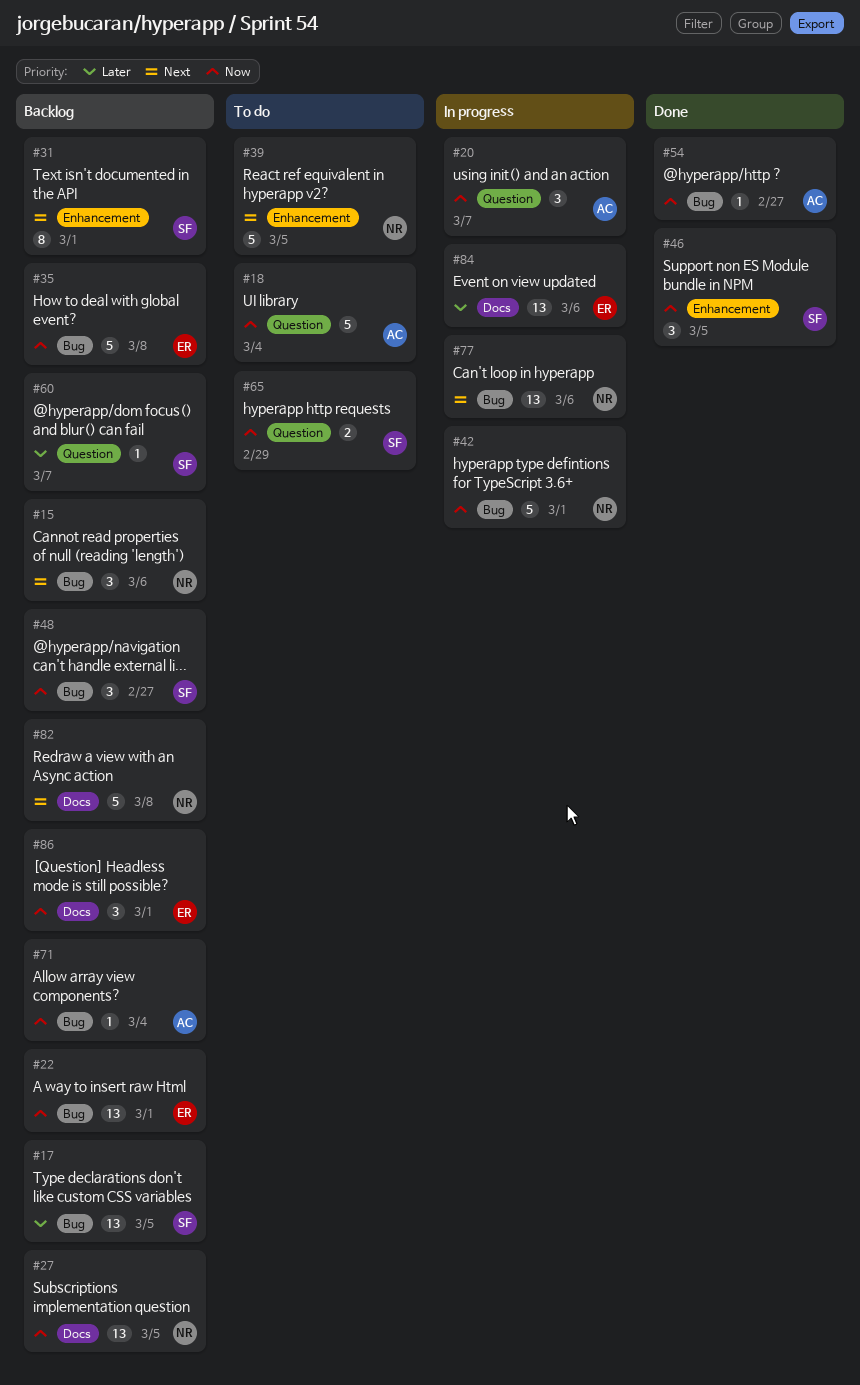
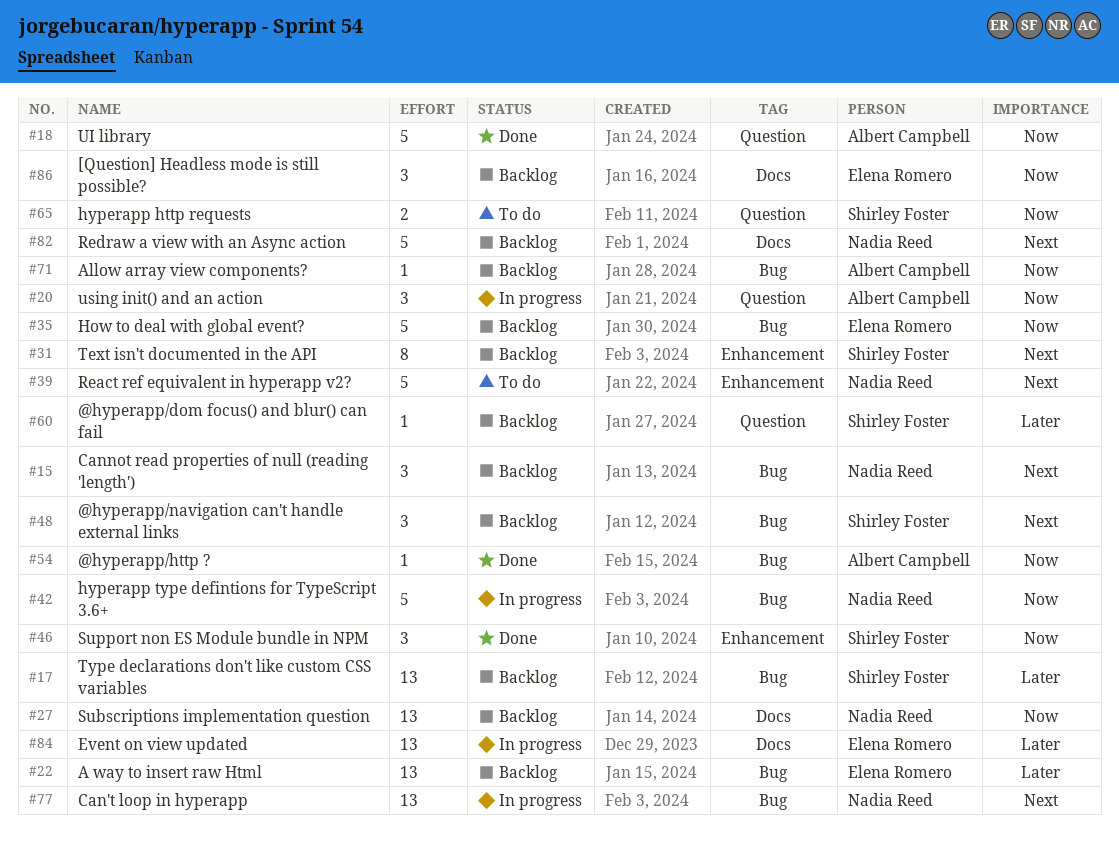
#18, status: To do -> Done
#22, priority: Now -> Later
#48, priority: Now -> Next

